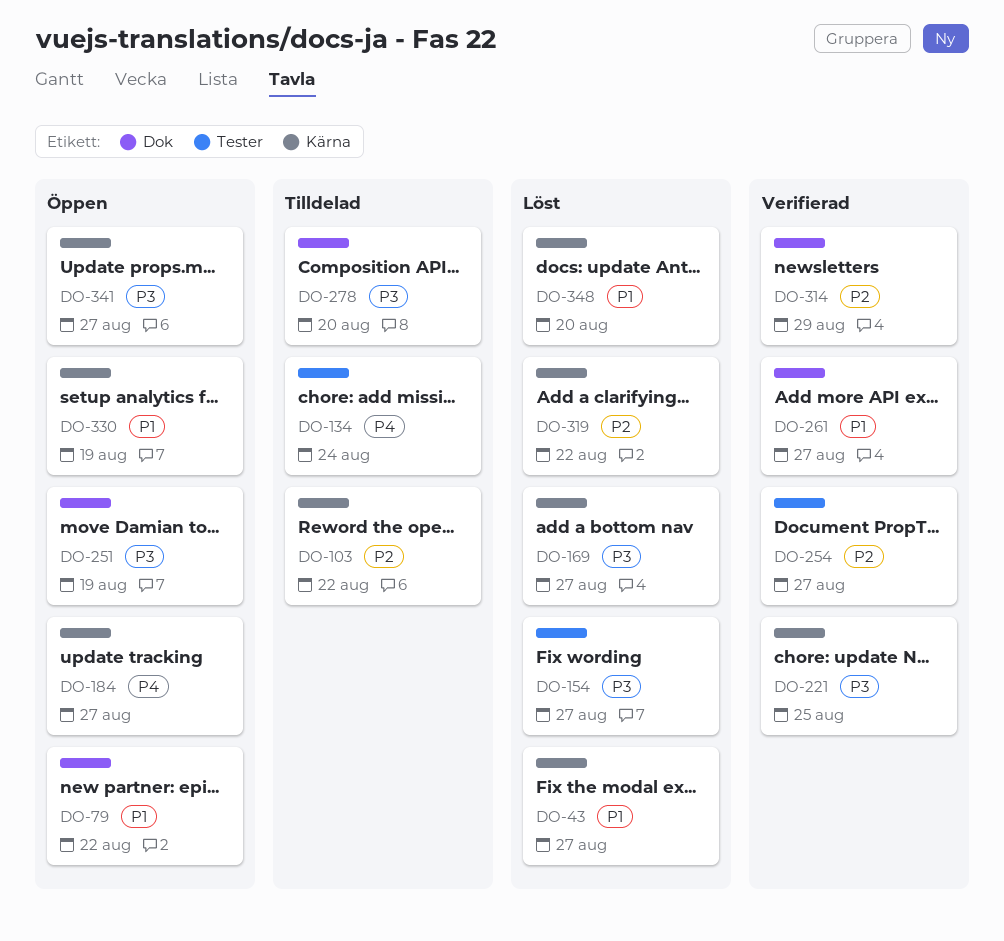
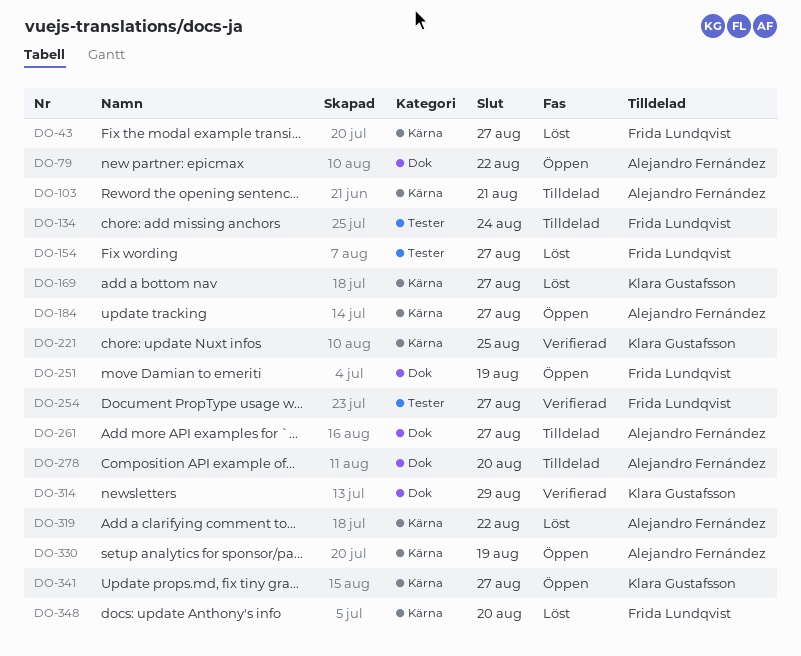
DO-103, due: Aug 22 -> Aug 21
DO-261, status: Verifierad -> Tilldelad

